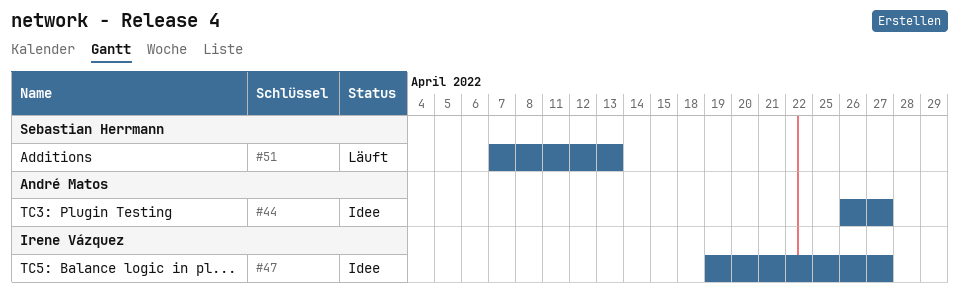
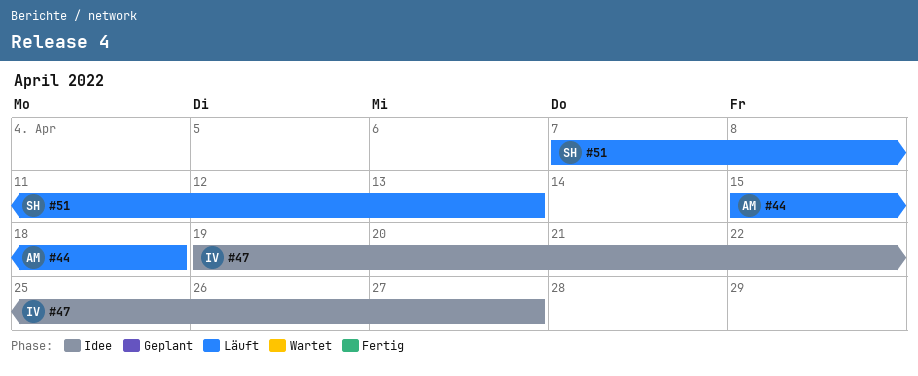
#44, status: Idee -> Läuft
#44, start: Apr 26 -> Apr 15
#44, due: Apr 27 -> Apr 18

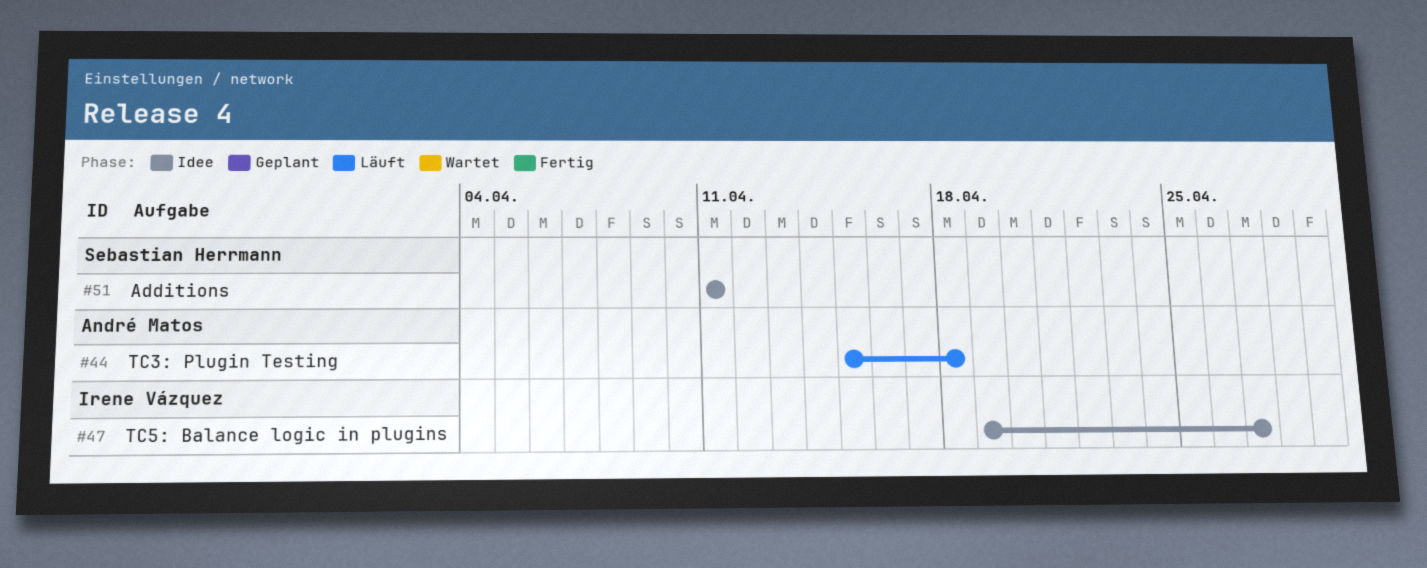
#51, status: Läuft -> Idee
#51, start: Apr 7 -> Apr 11
#51, due: Apr 13 -> Apr 11

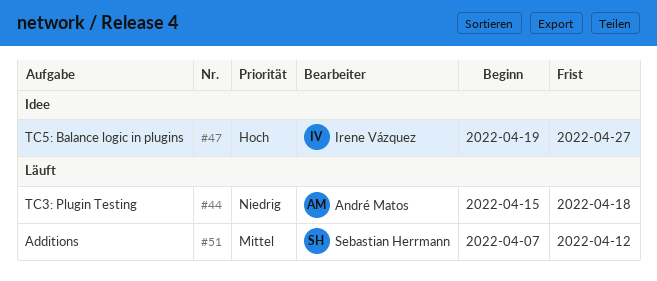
#51, status: Idee -> Läuft
#51, start: Apr 11 -> Apr 7
#51, due: Apr 11 -> Apr 12

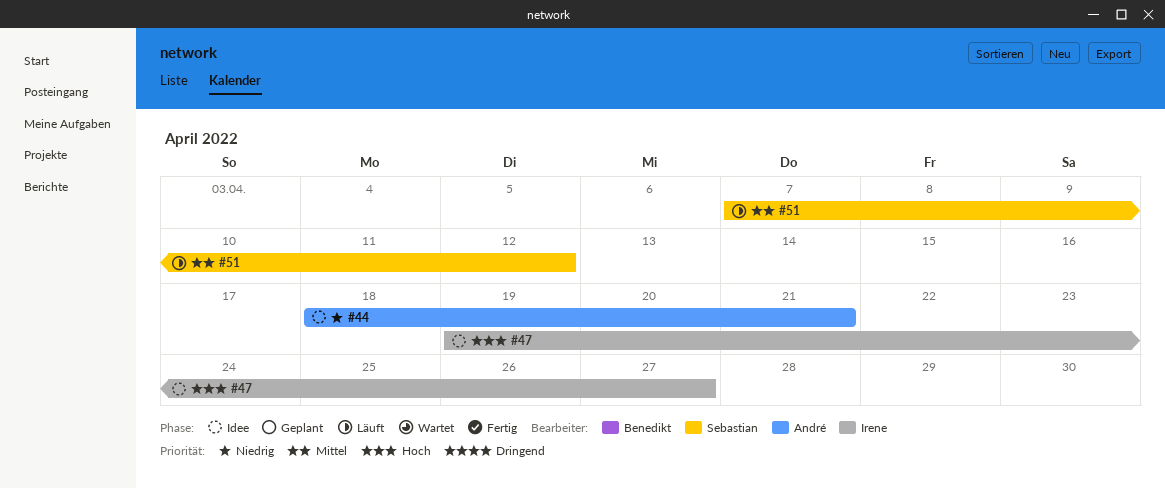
#44, status: Läuft -> Idee
#44, start: Apr 15 -> Apr 18
#44, due: Apr 18 -> Apr 21

